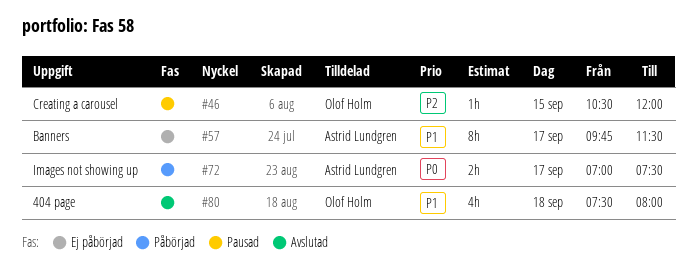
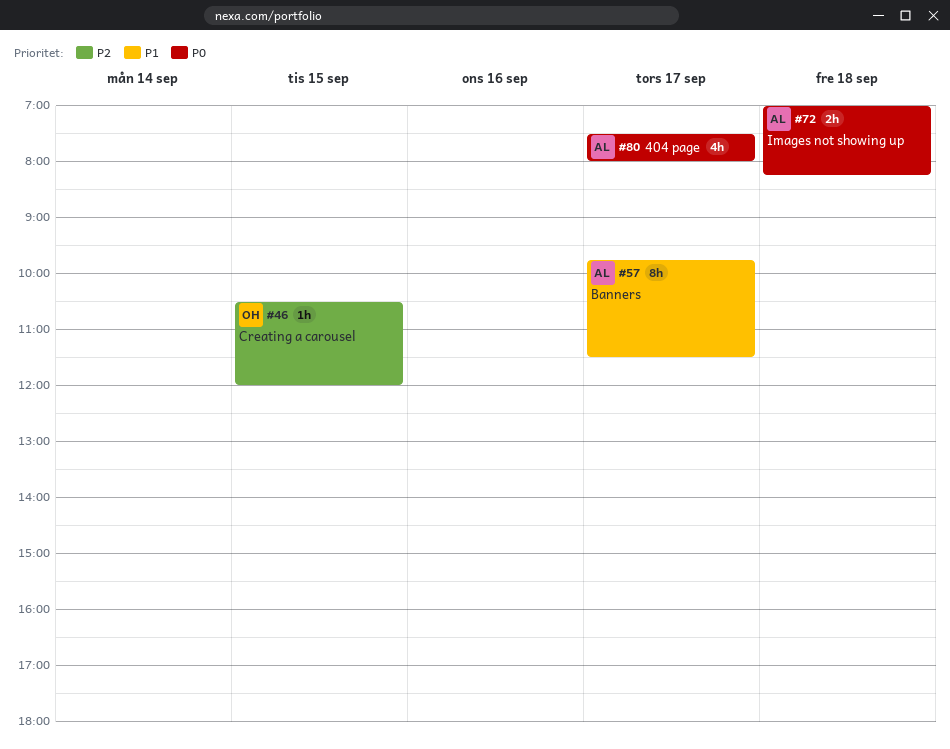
#72, day: Sep 17 -> Sep 18
#72, ends: 07:30 -> 08:15
#80, owner: Olof Holm -> Astrid Lundgren
#80, priority: P1 -> P0
#80, day: Sep 18 -> Sep 17

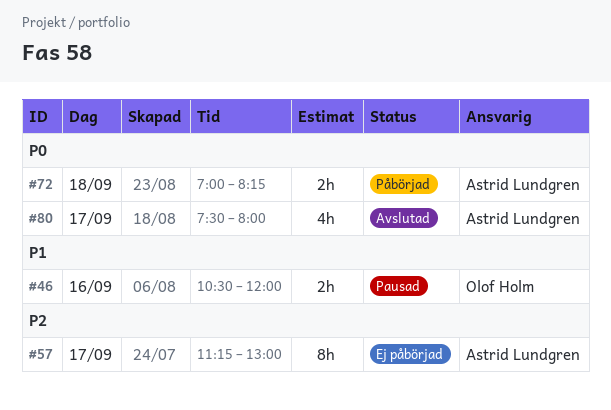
#46, priority: P2 -> P1
#46, estimate: 1h -> 2h
#46, day: Sep 15 -> Sep 16
#57, priority: P1 -> P2
#57, begins: 09:45 -> 11:15
#57, ends: 11:30 -> 13:00

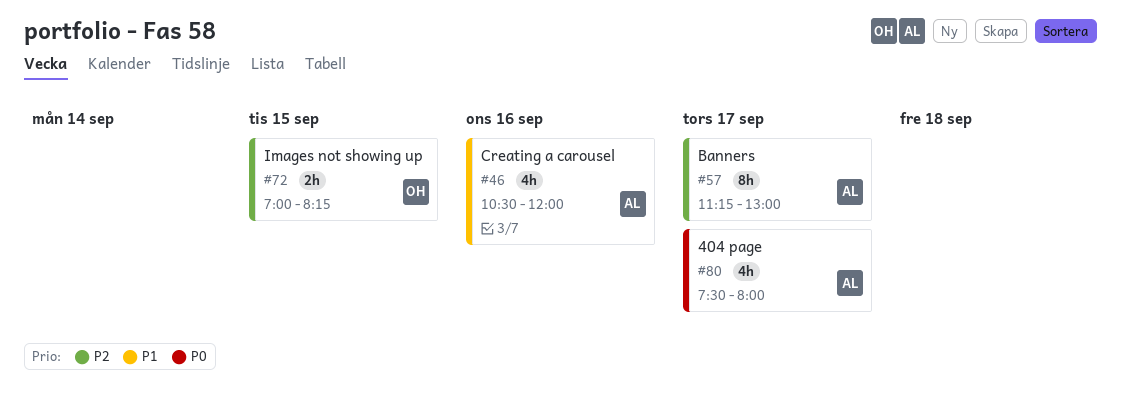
#46, owner: Olof Holm -> Astrid Lundgren
#46, estimate: 2h -> 4h
#72, owner: Astrid Lundgren -> Olof Holm
#72, priority: P0 -> P2
#72, day: Sep 18 -> Sep 15

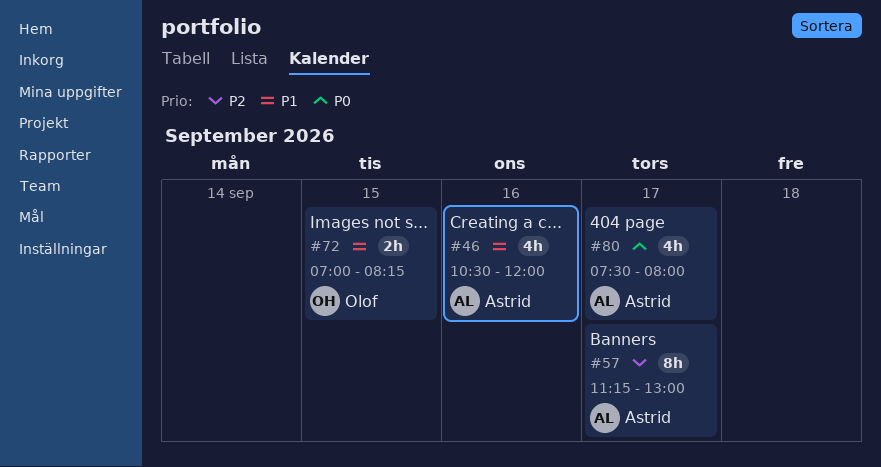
#72, priority: P2 -> P1

